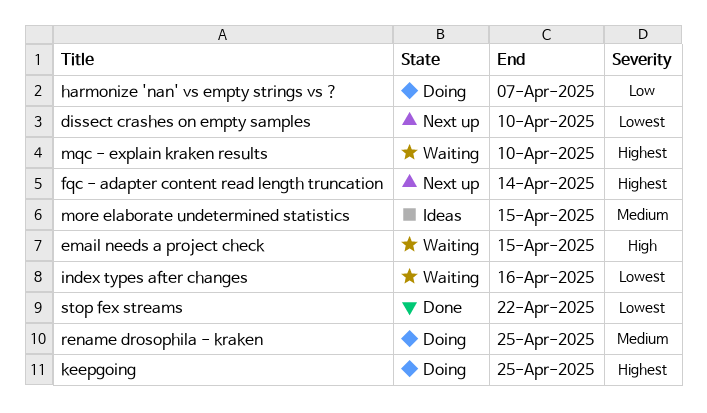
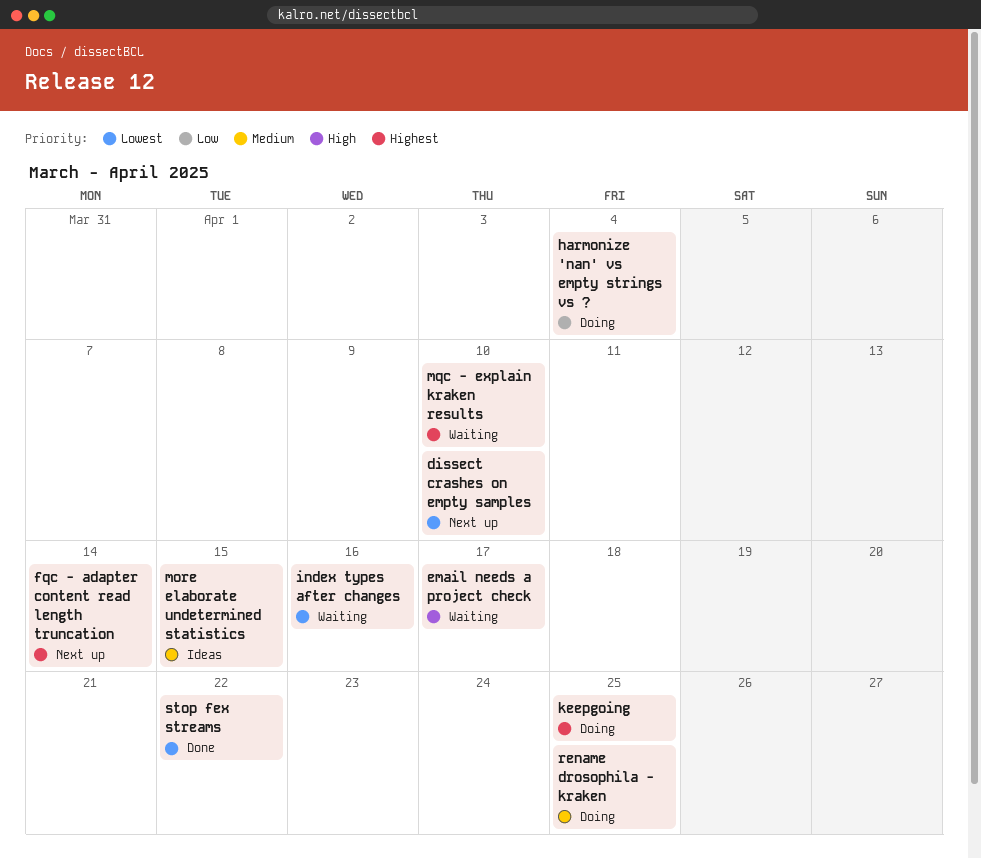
email needs a project check, due: Apr 15 -> Apr 17
harmonize 'nan' vs empty strings vs ?, due: Apr 7 -> Apr 4

